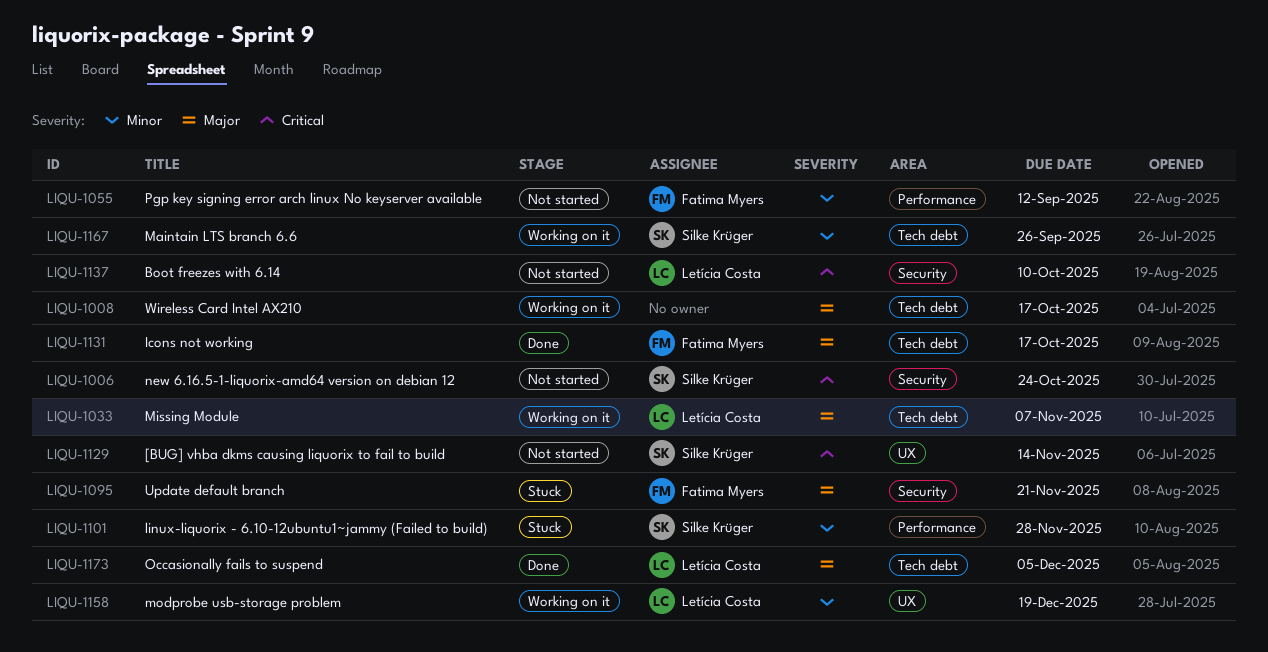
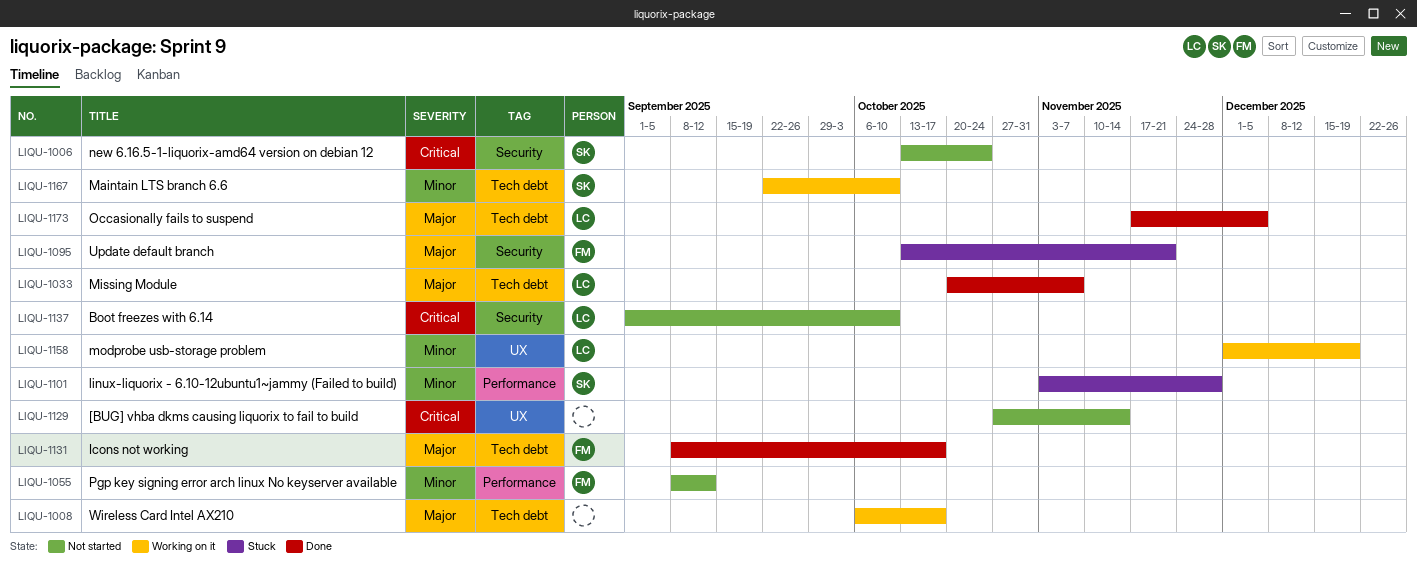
LIQU-1033, status: Working on it -> Done
LIQU-1129, owner: Silke Krüger -> none
LIQU-1167, due: Sep 26 -> Oct 10

